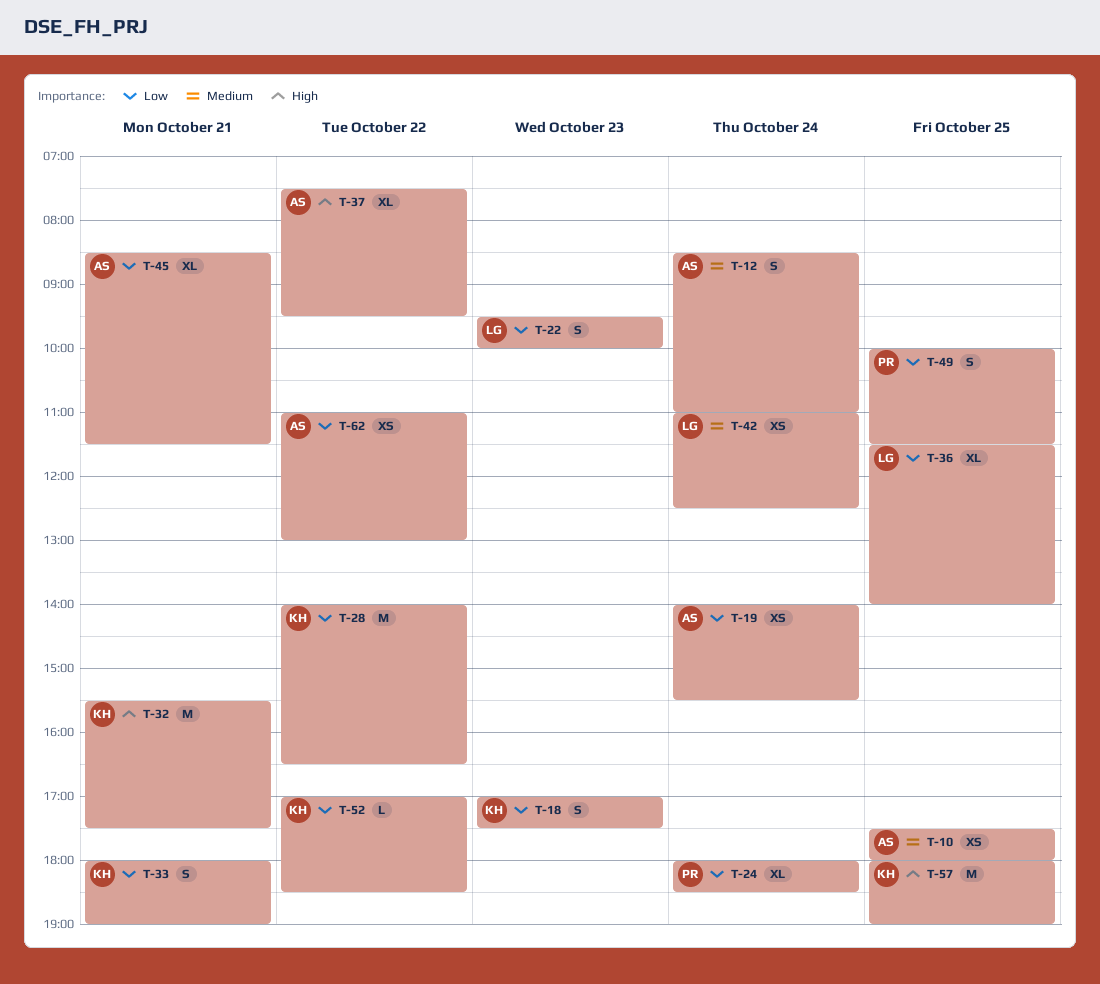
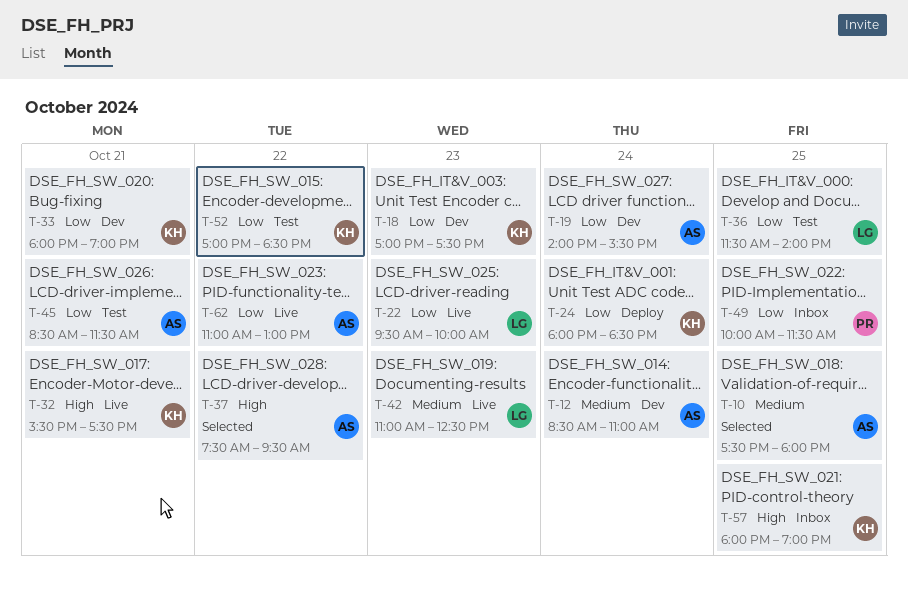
T-24, owner: PR -> KH
T-28: present -> none
T-42, day: Oct 24 -> Oct 23

